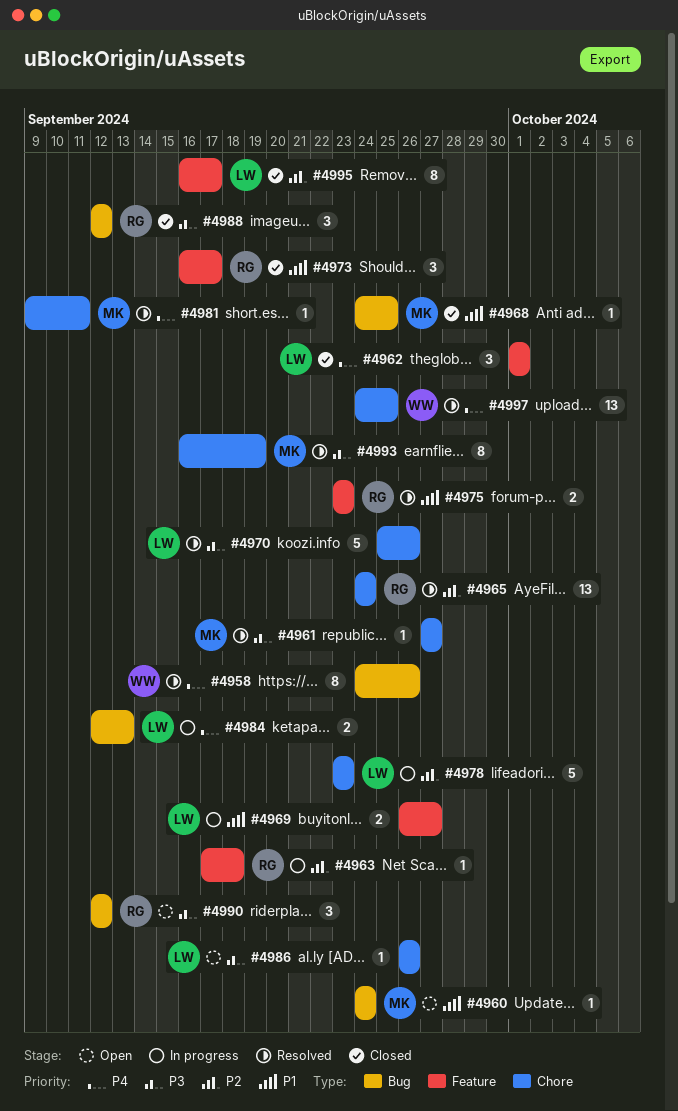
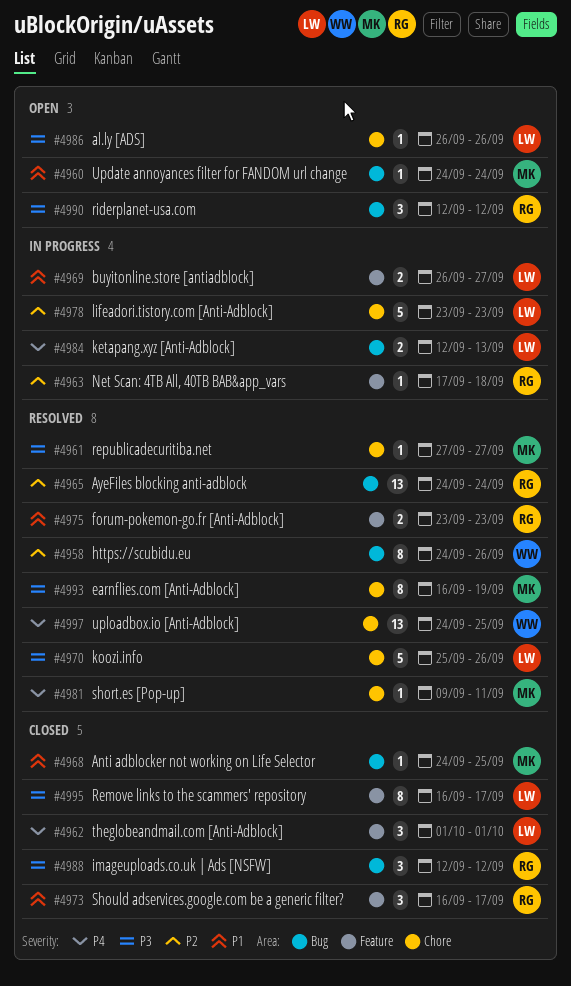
#4958, priority: P4 -> P2
#4965, label: Chore -> Bug
#4995, priority: P2 -> P3

